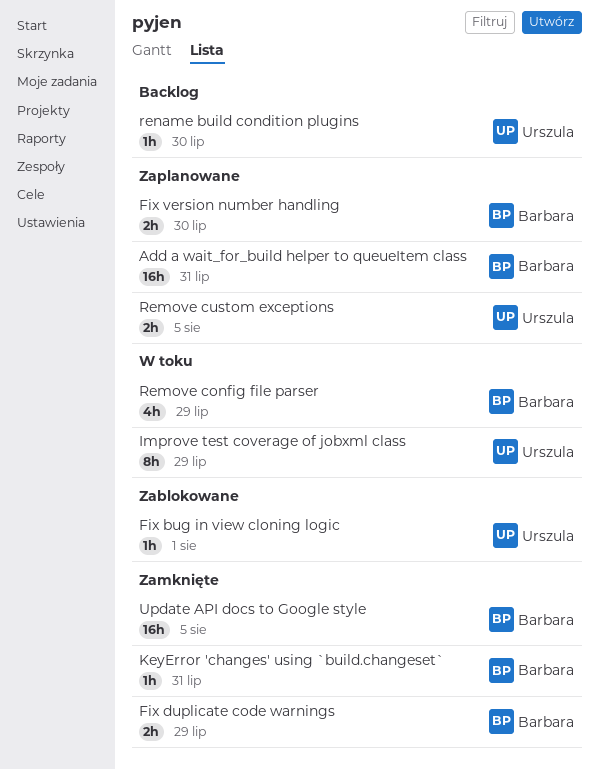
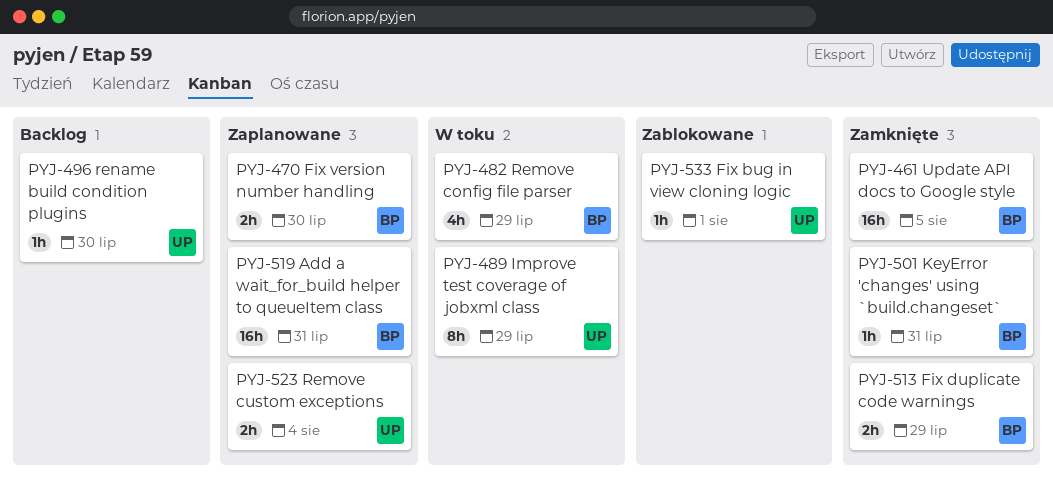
Remove custom exceptions, due: Aug 5 -> Aug 4

